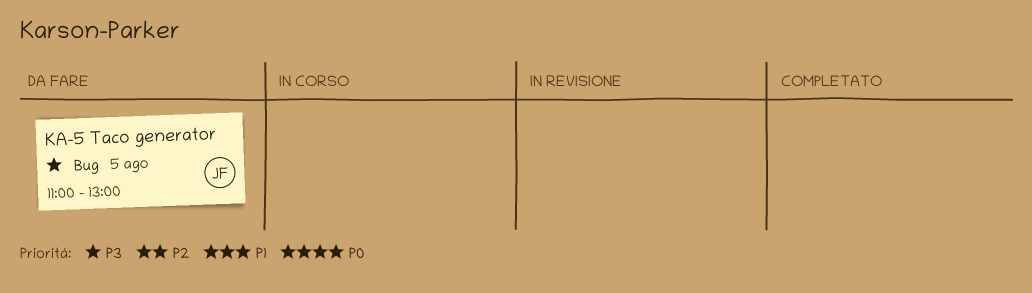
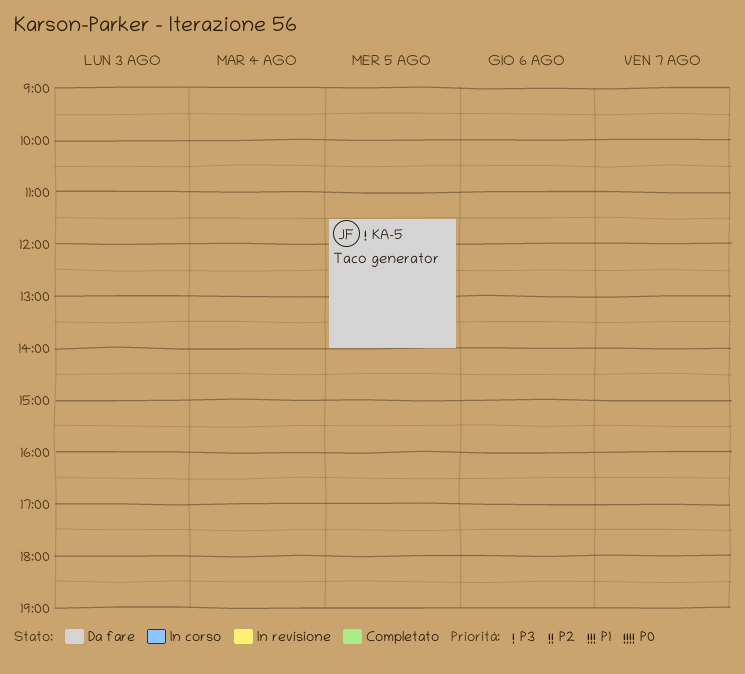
KA-5, begins: 11:00 -> 11:30
KA-5, ends: 13:00 -> 14:00

